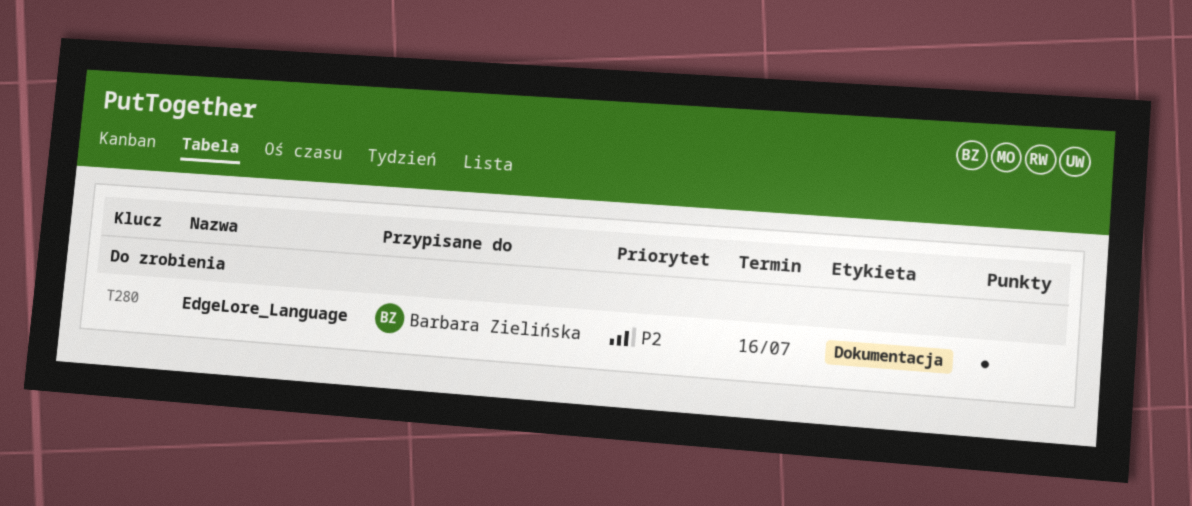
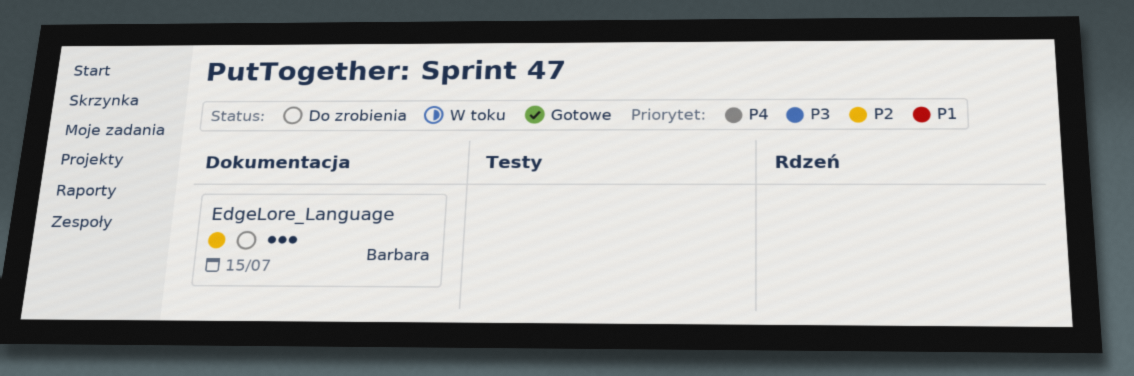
EdgeLore_Language, estimate: 1 -> 3
EdgeLore_Language, due: Jul 16 -> Jul 15

